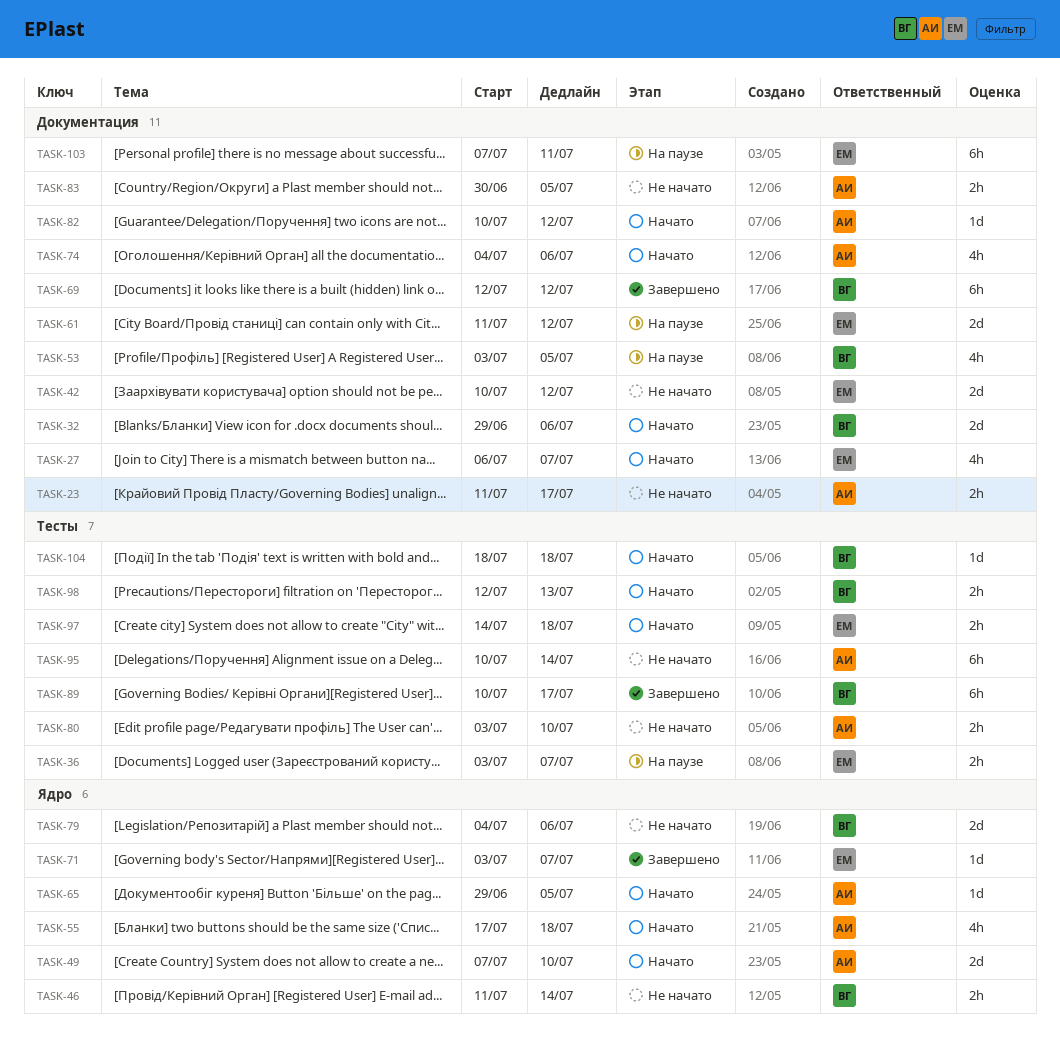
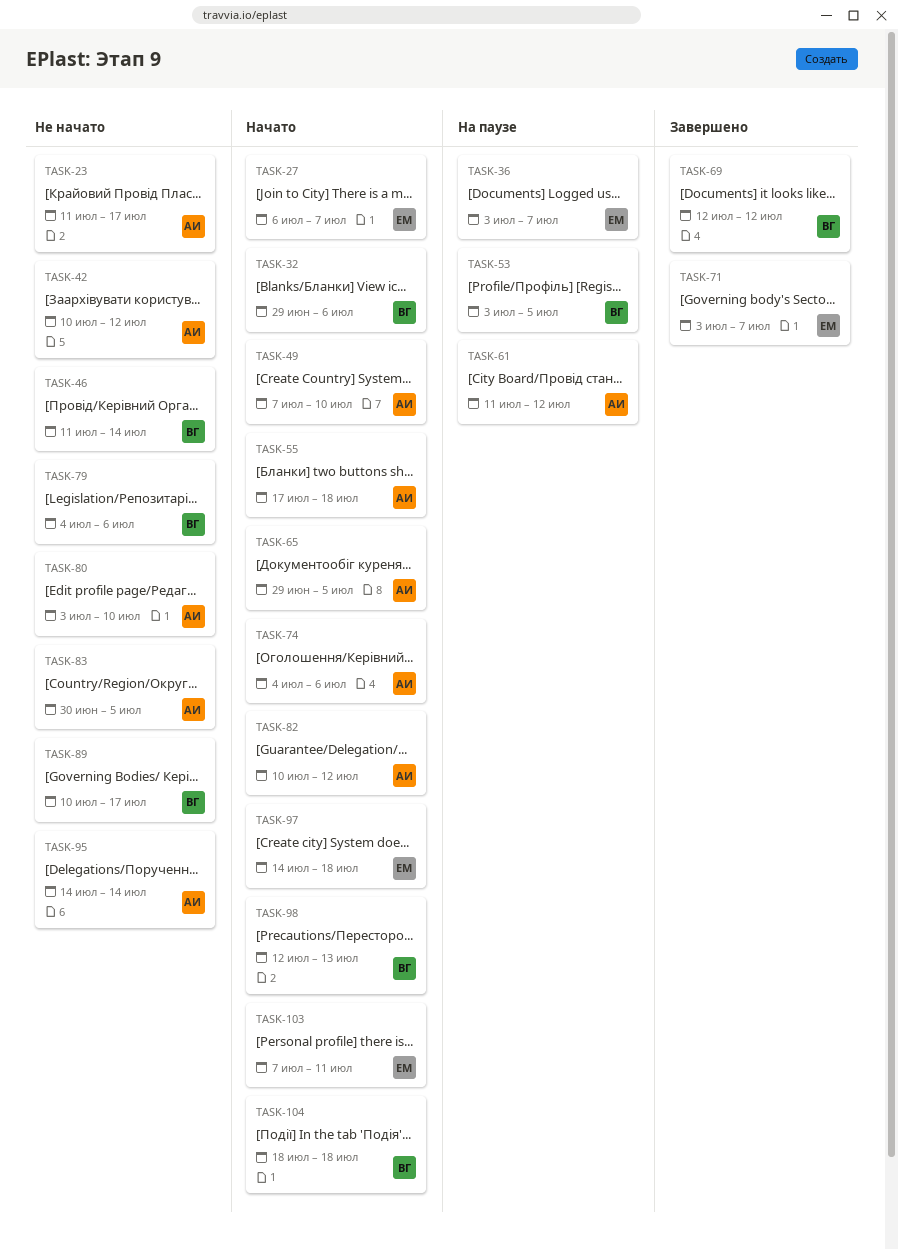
TASK-42, owner: ЕМ -> АИ
TASK-61, owner: ЕМ -> АИ
TASK-89, status: Завершено -> Не начато
TASK-95, start: Jul 10 -> Jul 14
TASK-103, status: На паузе -> Начато

